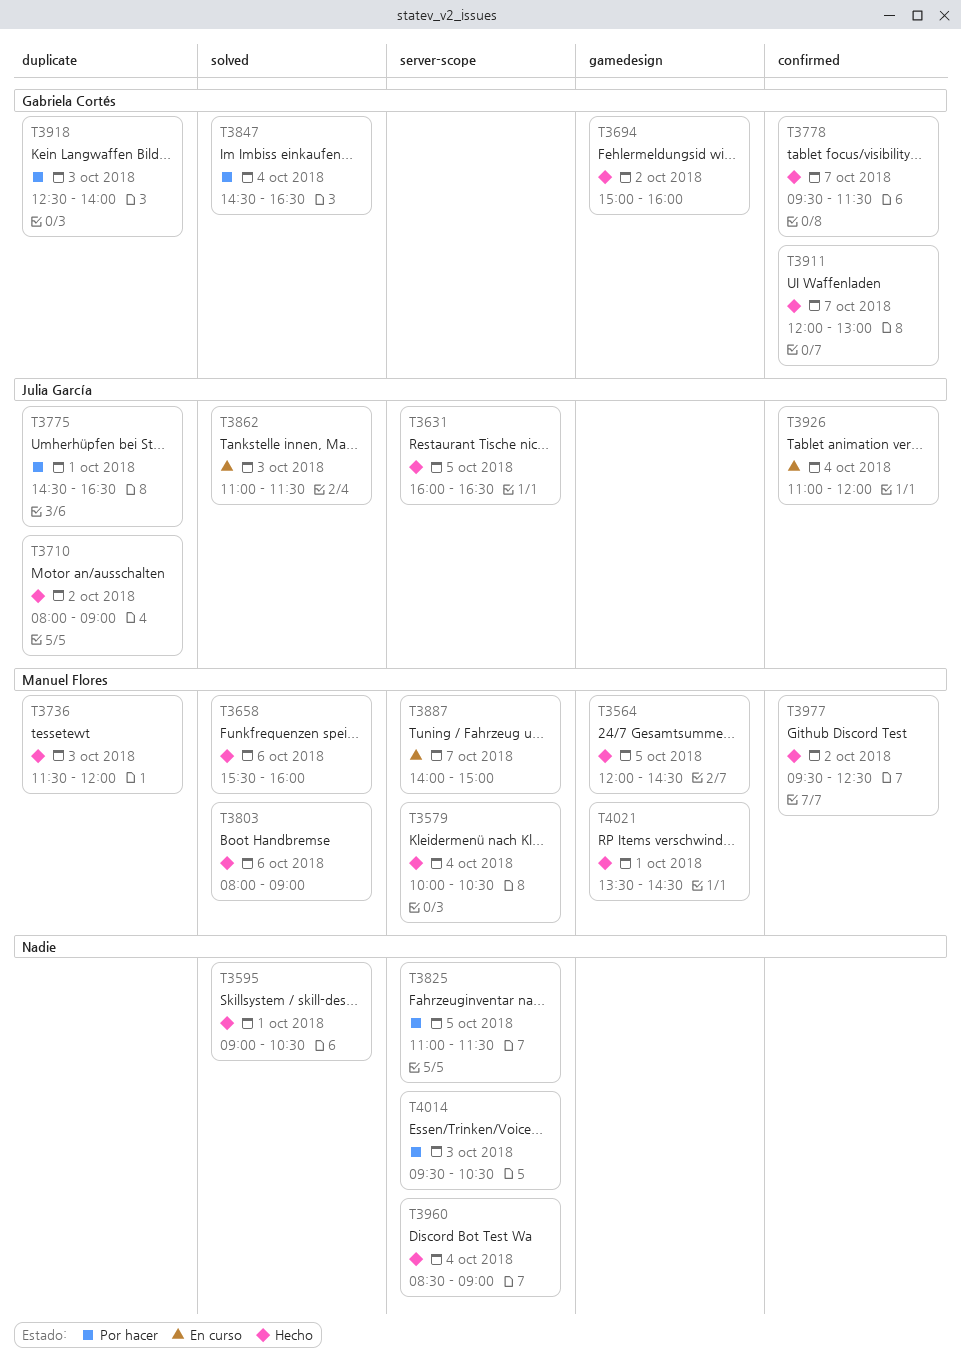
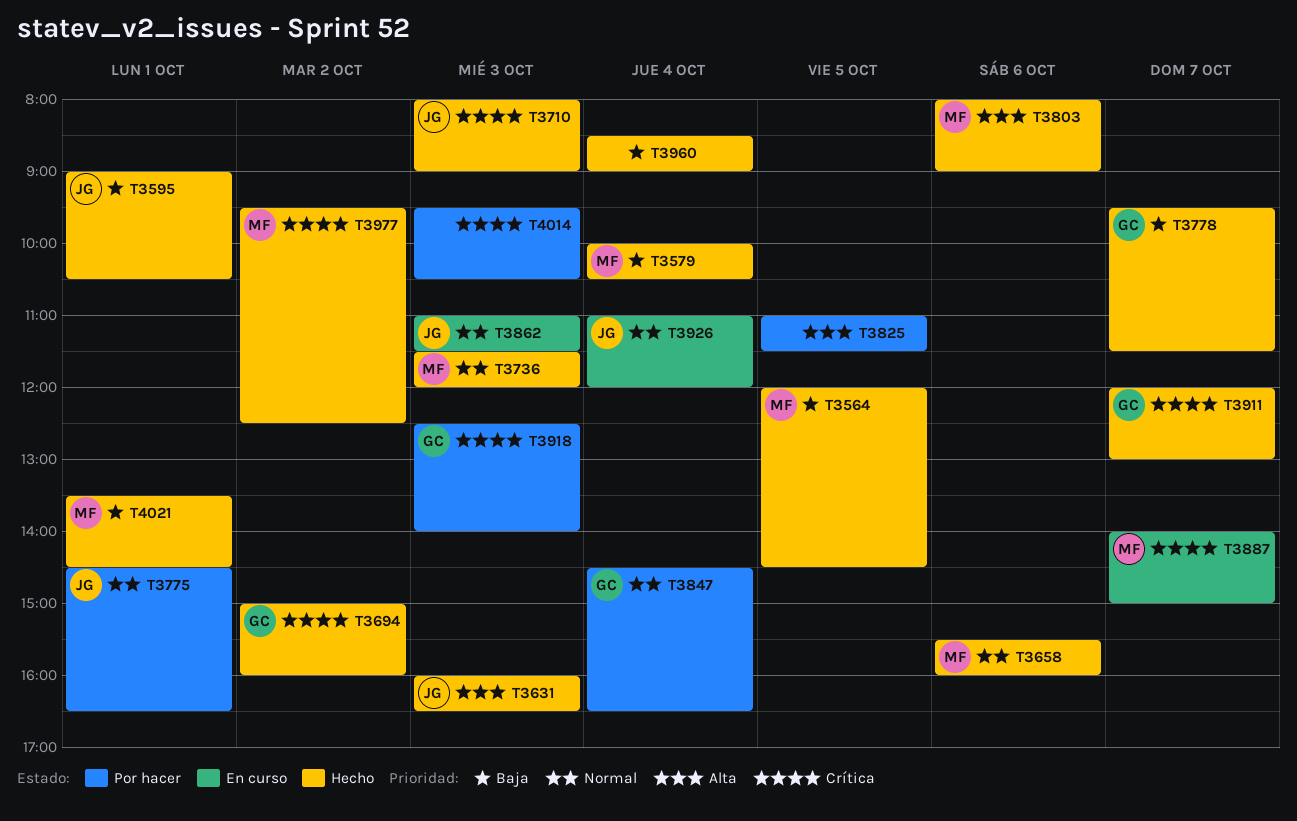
T3595, owner: none -> Julia García
T3631, day: Oct 5 -> Oct 3
T3710, day: Oct 2 -> Oct 3

